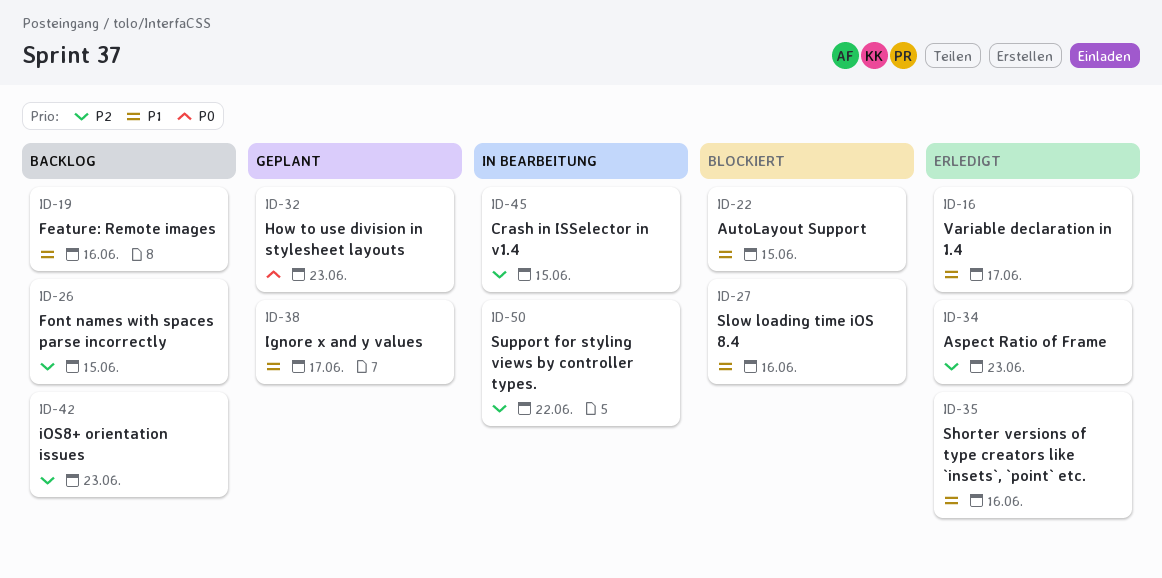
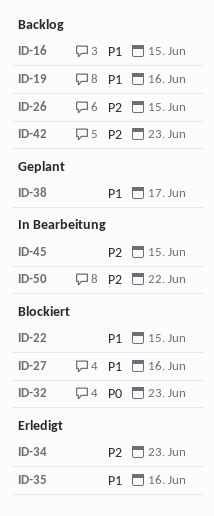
ID-16, status: Erledigt -> Backlog
ID-16, due: Jun 17 -> Jun 15
ID-32, status: Geplant -> Blockiert

